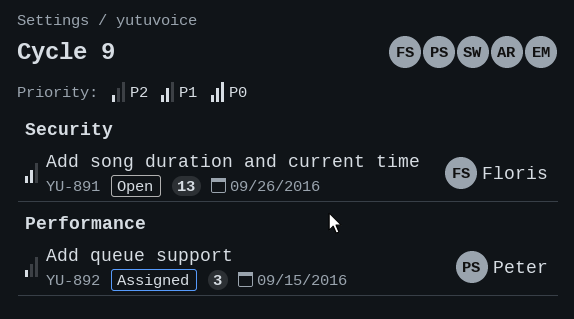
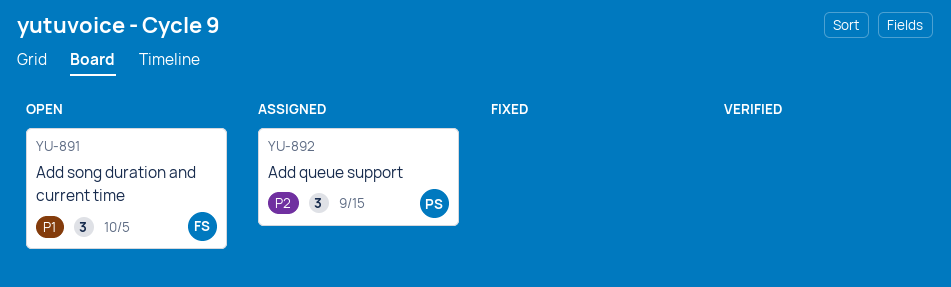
YU-891, estimate: 13 -> 3
YU-891, due: Sep 26 -> Oct 5

